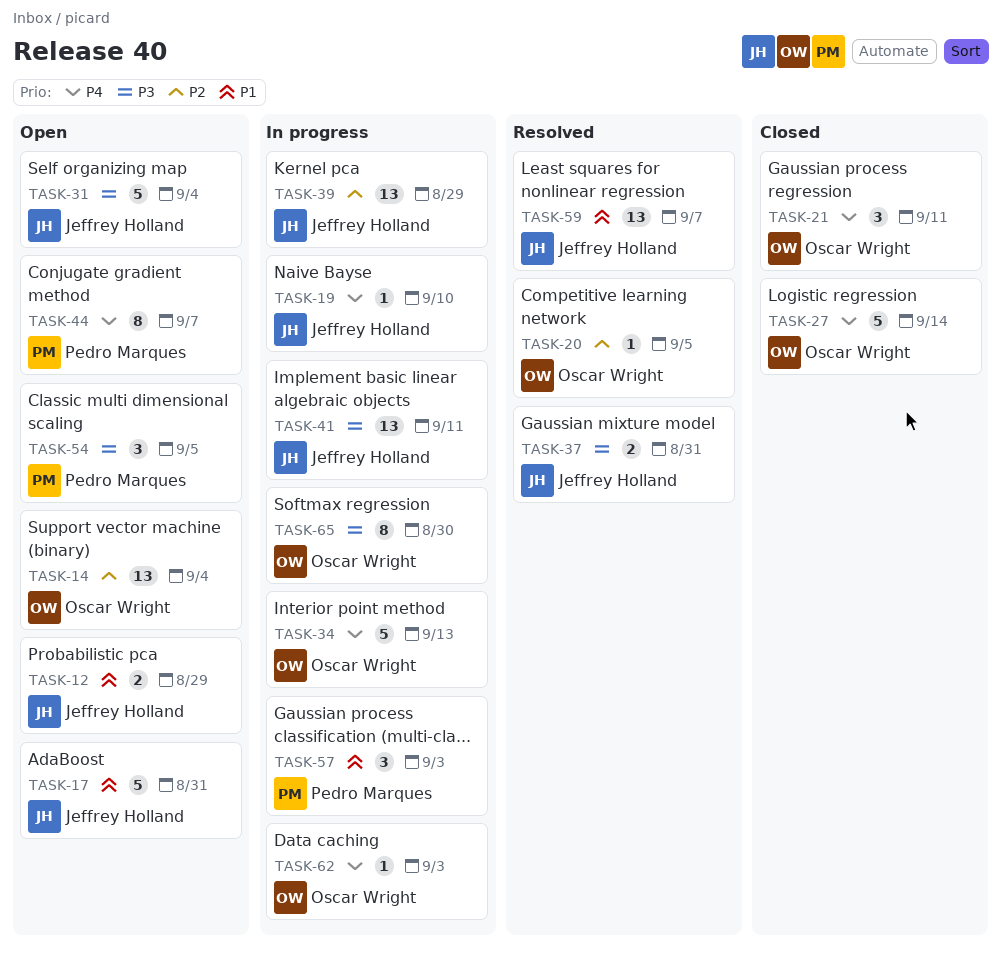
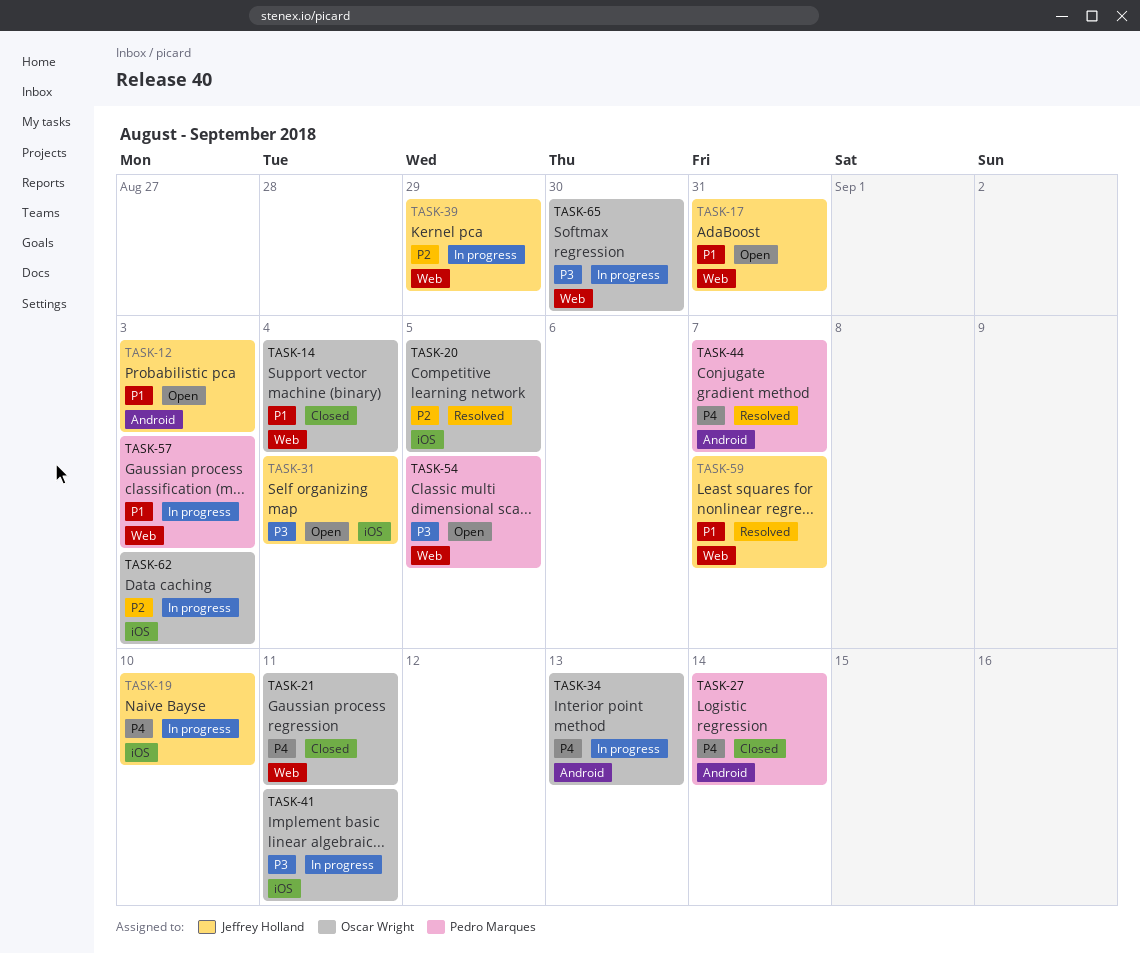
TASK-12, due: Aug 29 -> Sep 3
TASK-14, status: Open -> Closed
TASK-14, priority: P2 -> P1
TASK-27, owner: Oscar Wright -> Pedro Marques
TASK-37: present -> none
TASK-41, owner: Jeffrey Holland -> Oscar Wright
TASK-44, status: Open -> Resolved
TASK-62, priority: P4 -> P2

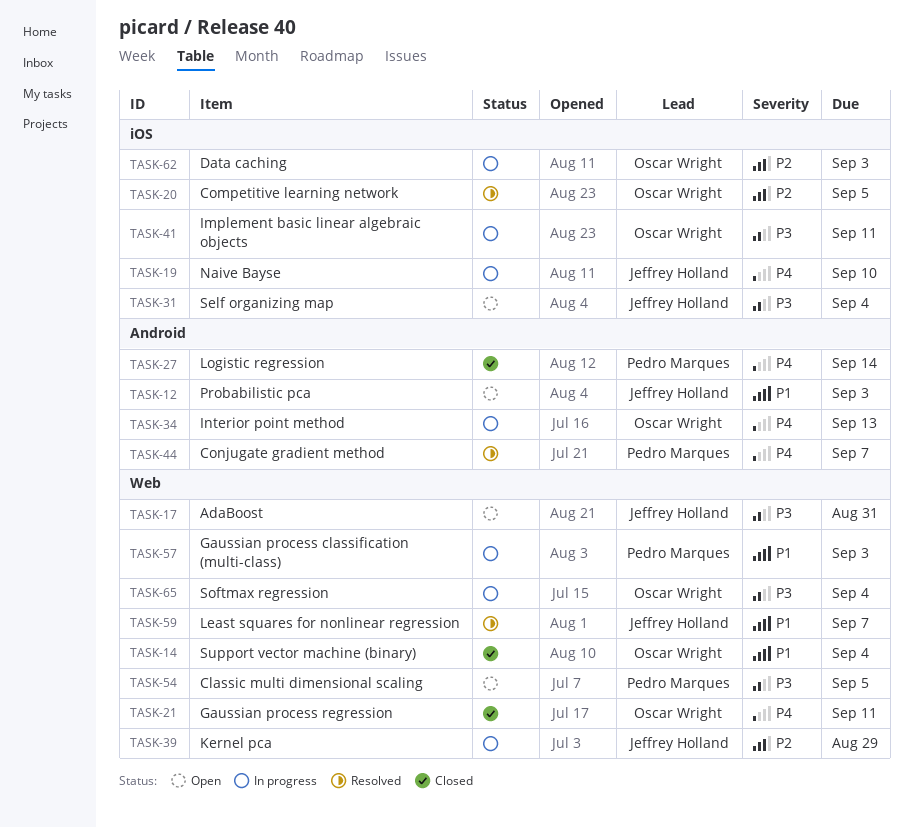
TASK-17, priority: P1 -> P3
TASK-65, due: Aug 30 -> Sep 4

